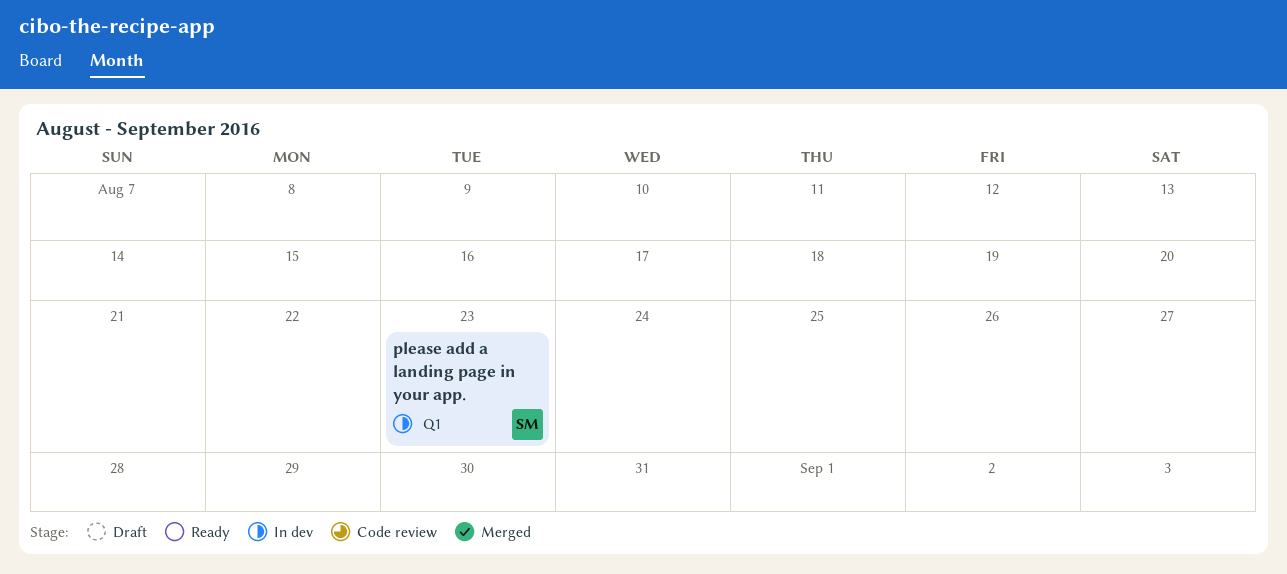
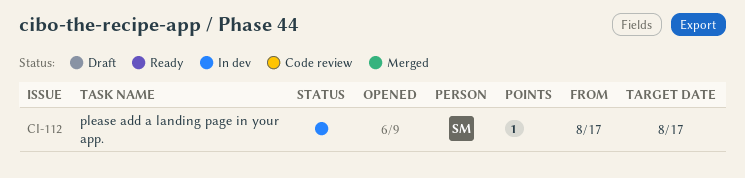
please add a landing page in your app., due: Aug 23 -> Aug 17

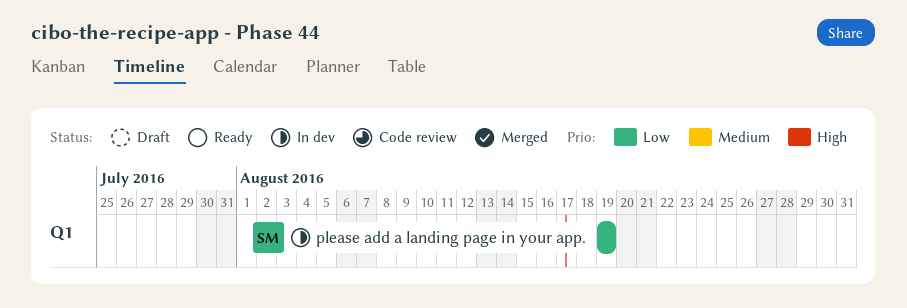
please add a landing page in your app., start: Aug 17 -> Aug 19
please add a landing page in your app., due: Aug 17 -> Aug 19

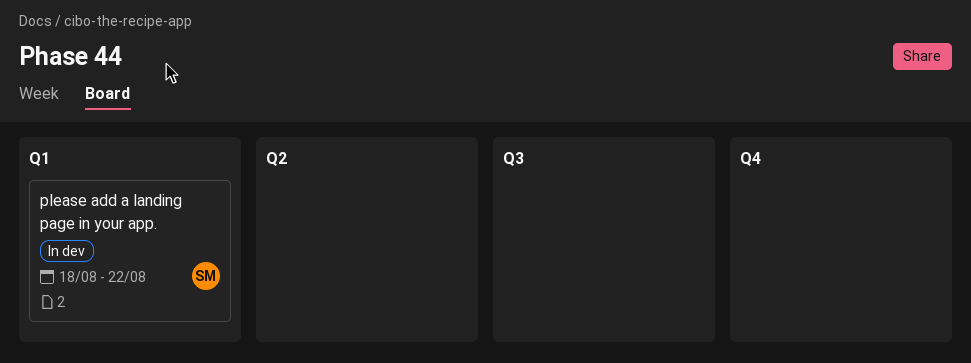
please add a landing page in your app., start: Aug 19 -> Aug 18
please add a landing page in your app., due: Aug 19 -> Aug 22

